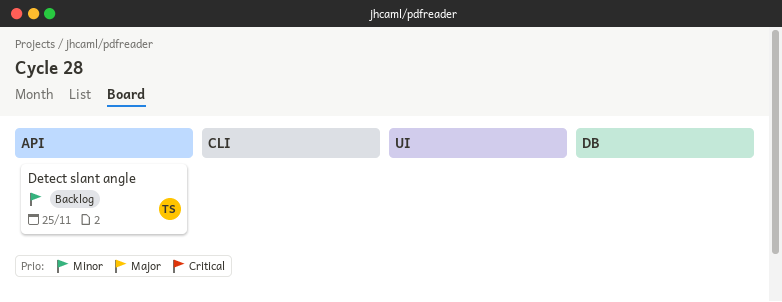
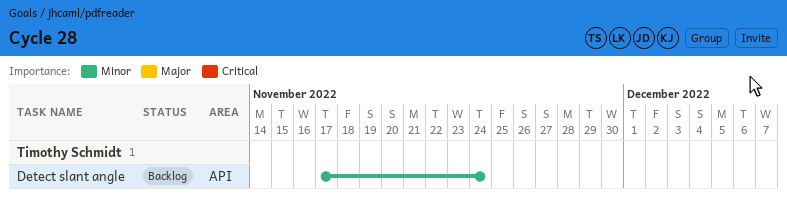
Detect slant angle, due: Nov 25 -> Nov 24

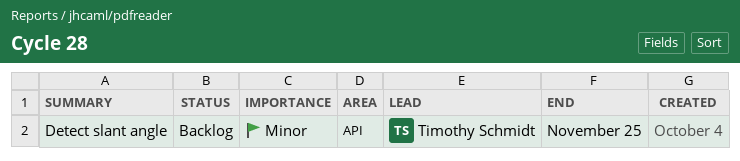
Detect slant angle, due: Nov 24 -> Nov 25

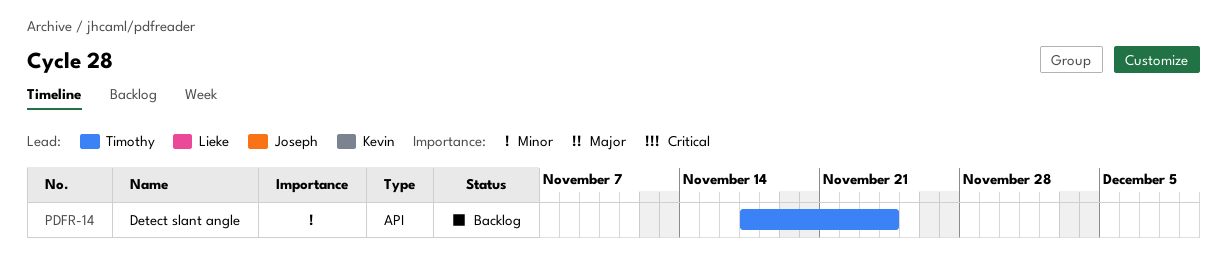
Detect slant angle, due: Nov 25 -> Nov 24

